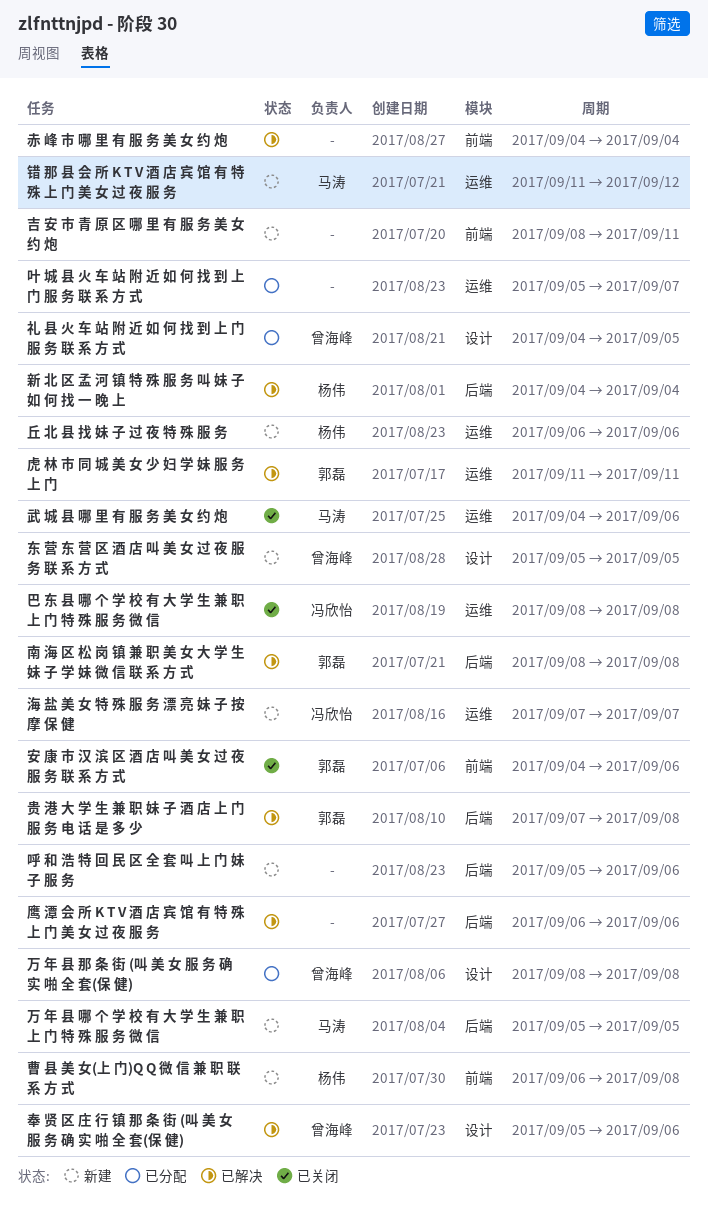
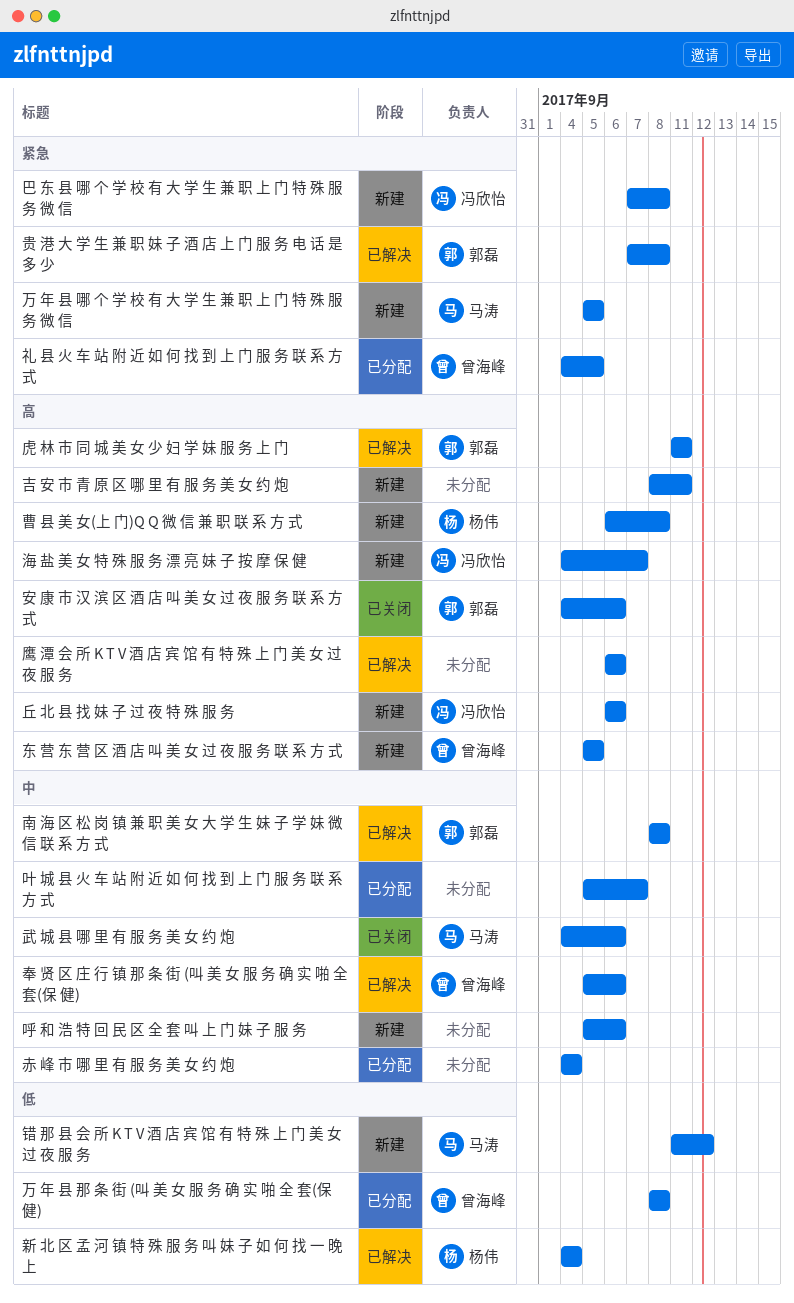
丘 北 县 找 妹 子 过 夜 特 殊 服 务, owner: 杨伟 -> 冯欣怡
巴 东 县 哪 个 学 校 有 大 学 生 兼 职 上 门 特 殊 服 务 微 信, status: 已关闭 -> 新建
巴 东 县 哪 个 学 校 有 大 学 生 兼 职 上 门 特 殊 服 务 微 信, start: Sep 8 -> Sep 7
海 盐 美 女 特 殊 服 务 漂 亮 妹 子 按 摩 保 健, start: Sep 7 -> Sep 4
赤 峰 市 哪 里 有 服 务 美 女 约 炮, status: 已解决 -> 已分配

